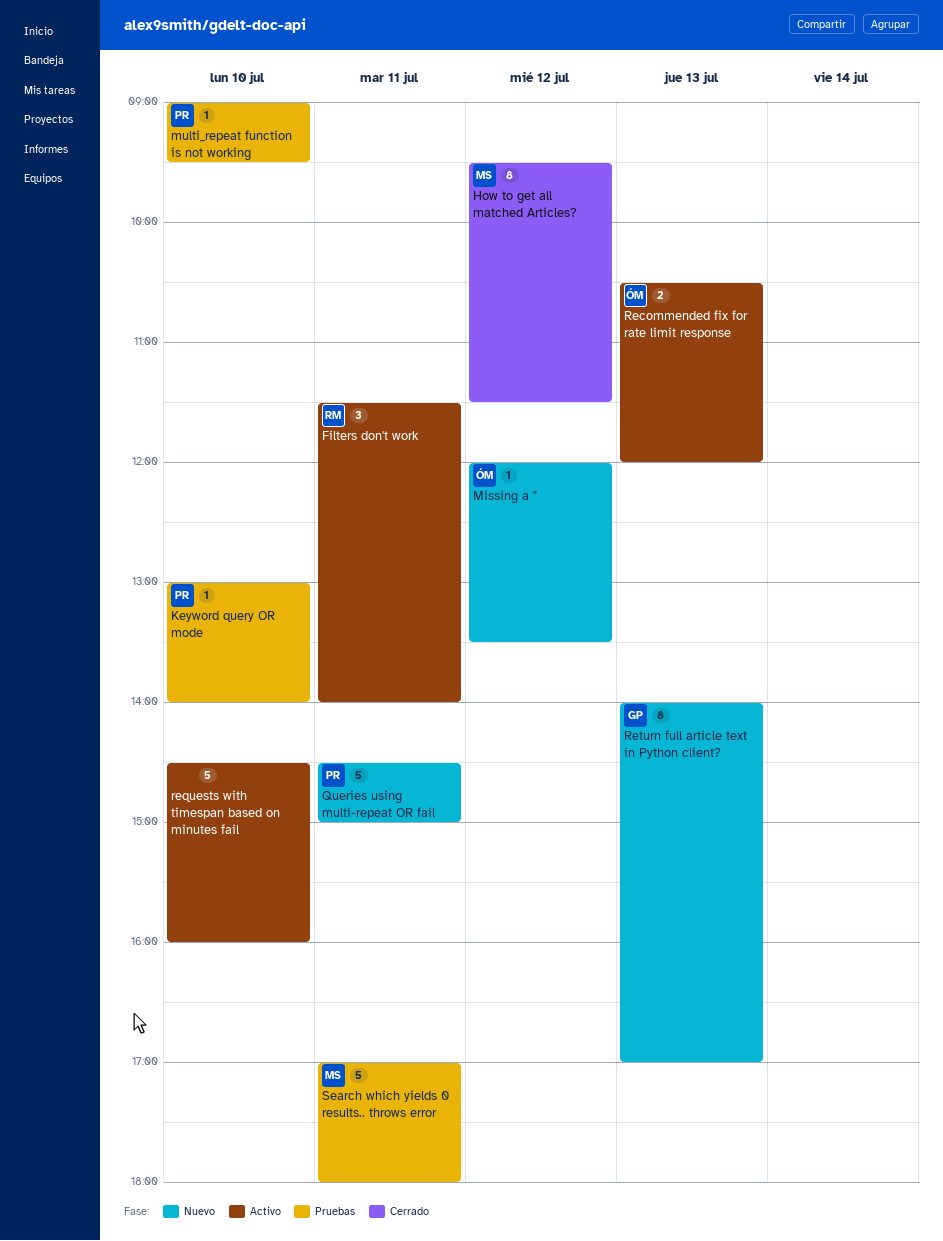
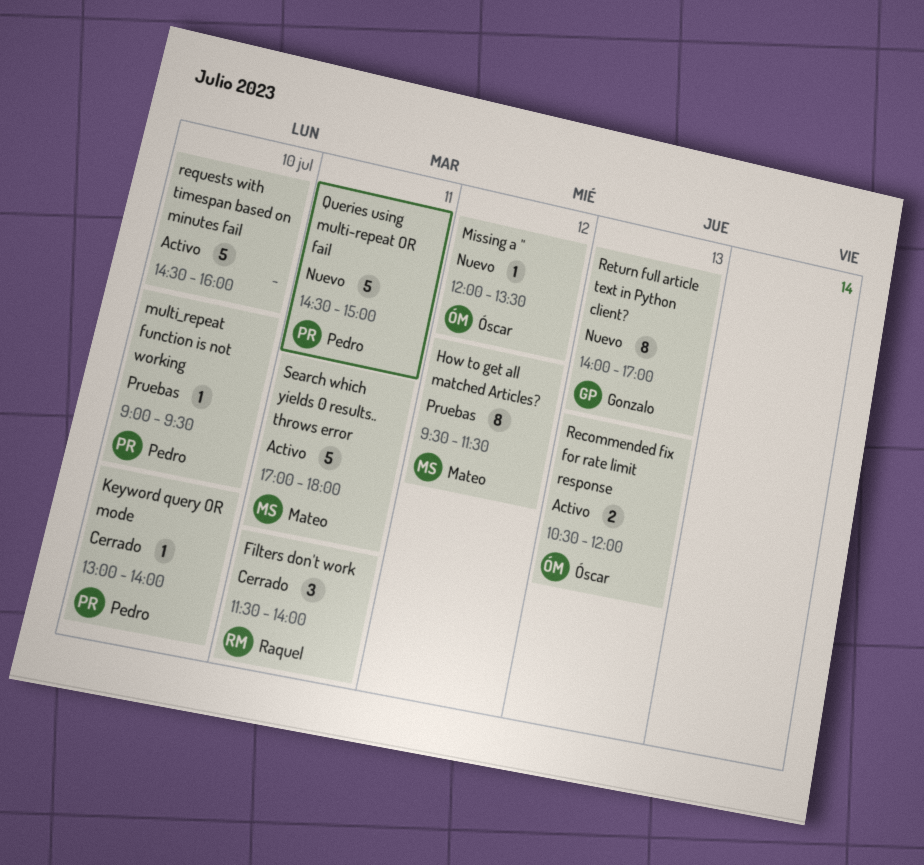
Filters don't work, status: Activo -> Cerrado
How to get all matched Articles?, status: Cerrado -> Pruebas
Keyword query OR mode, status: Pruebas -> Cerrado
Search which yields 0 results.. throws error, status: Pruebas -> Activo

